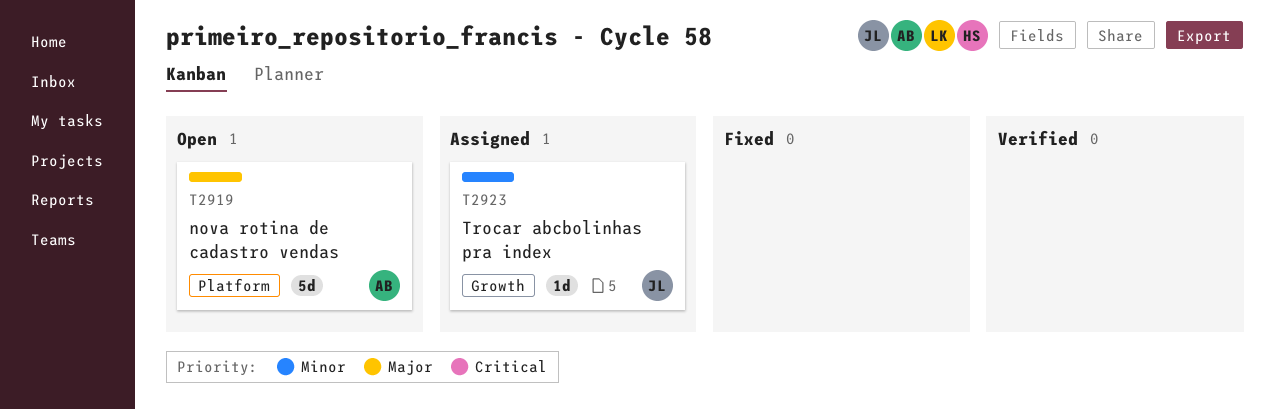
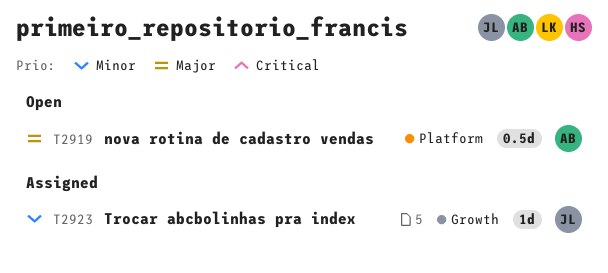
T2919, estimate: 5d -> 0.5d

